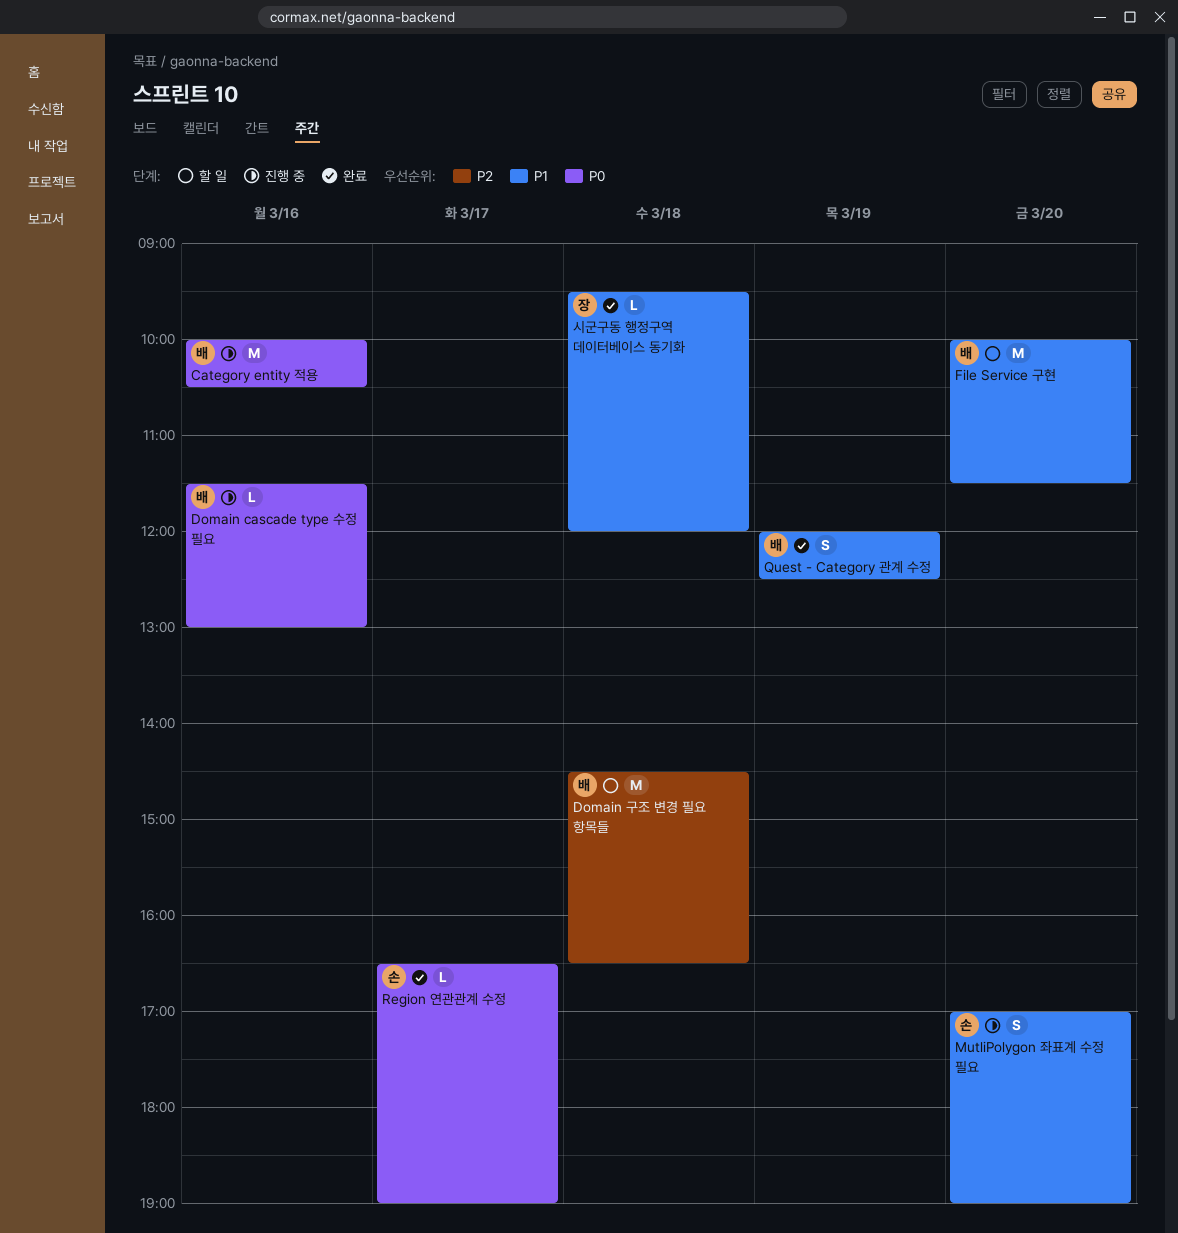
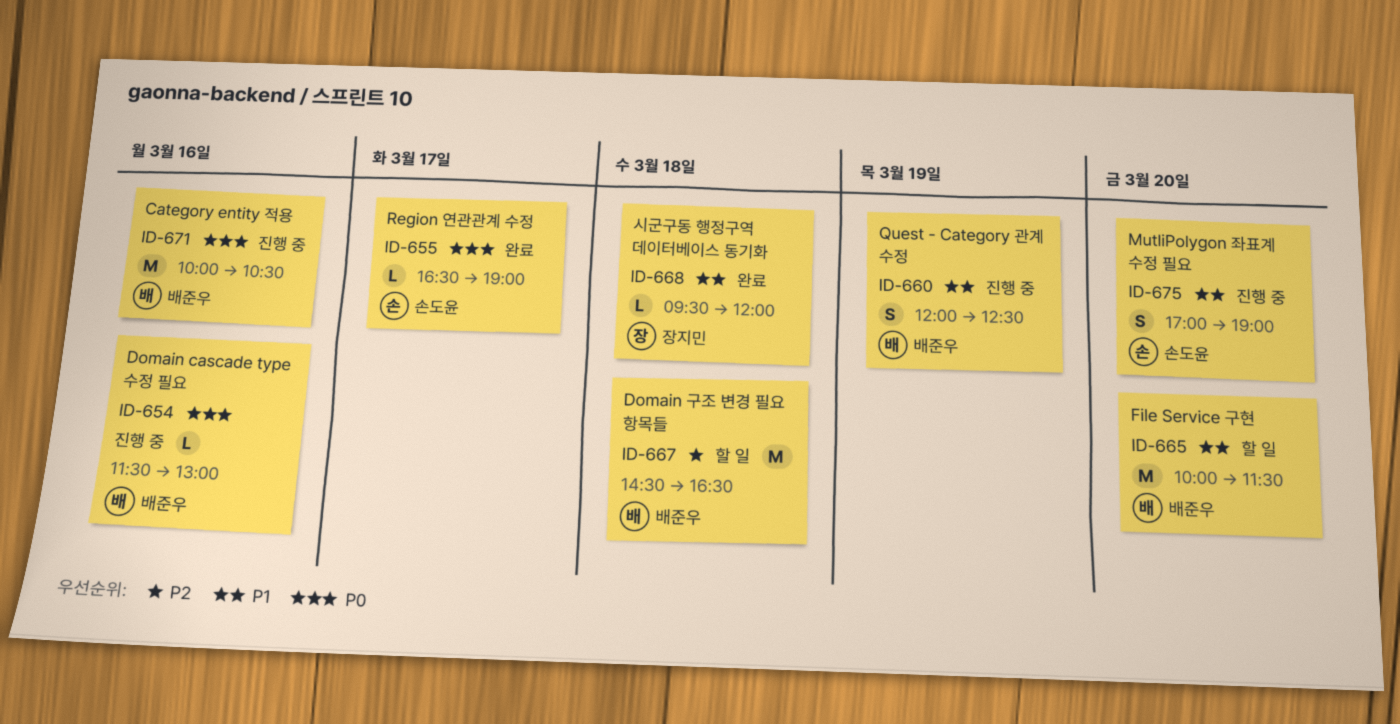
Quest - Category 관계 수정, status: 완료 -> 진행 중

